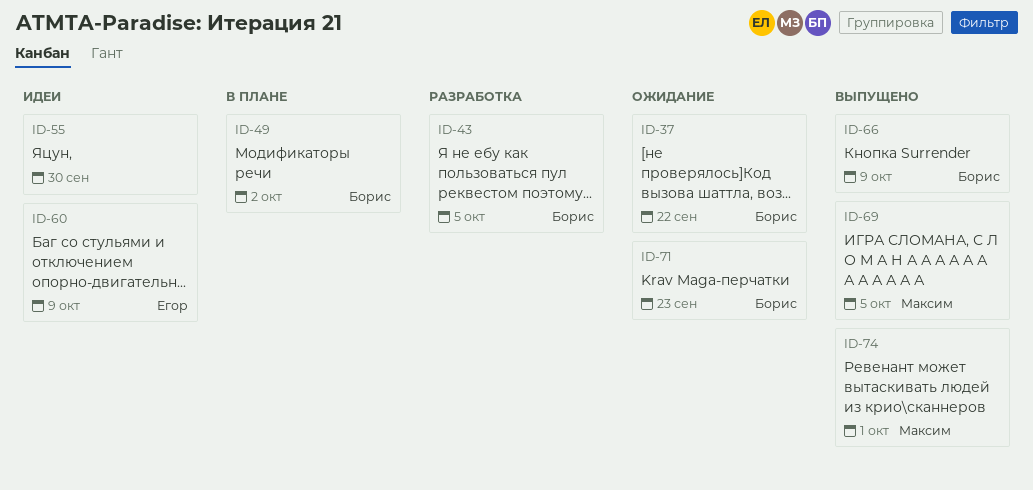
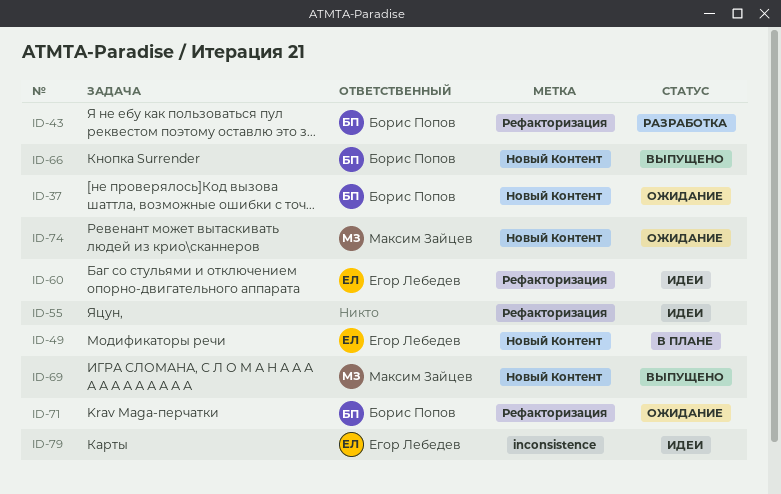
ID-49, owner: Борис Попов -> Егор Лебедев
ID-74, status: Выпущено -> Ожидание
ID-79: none -> present

